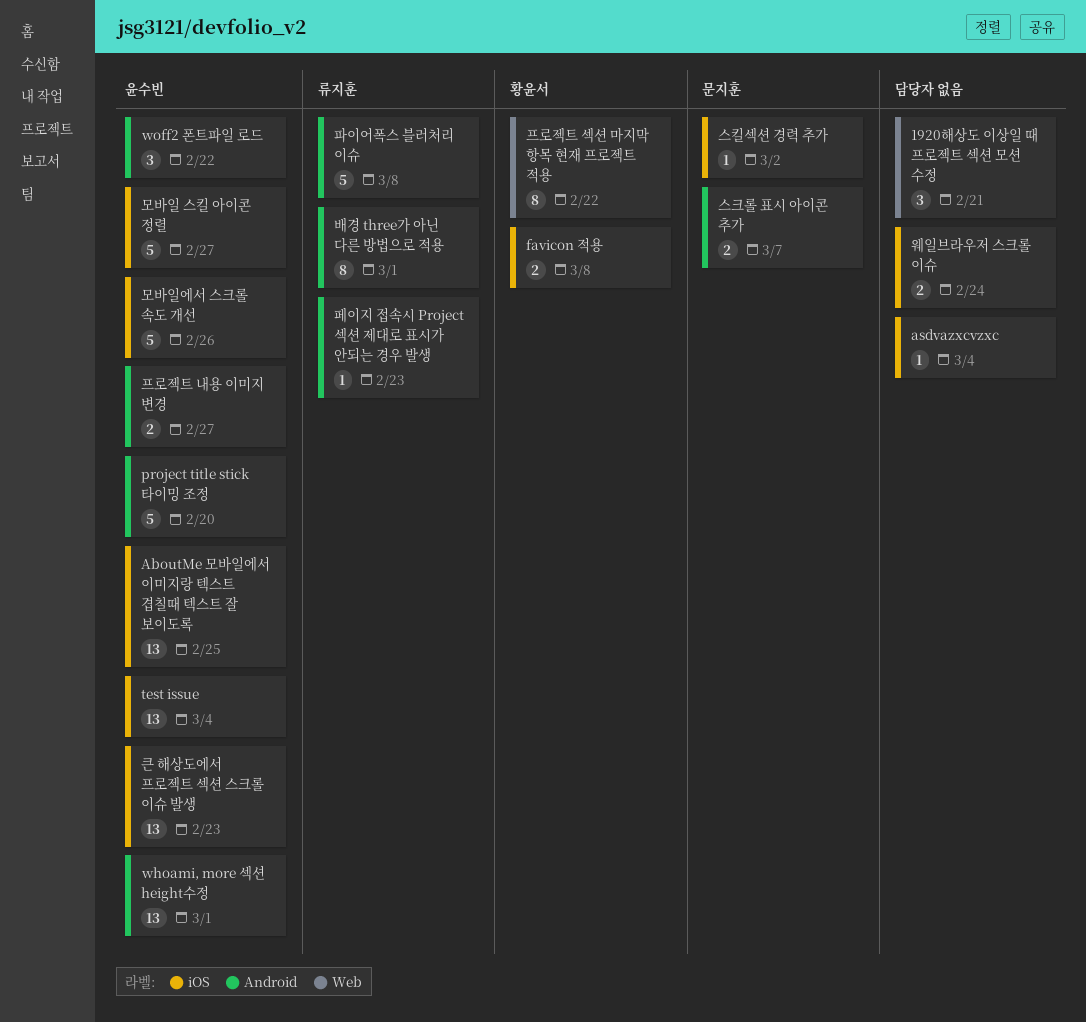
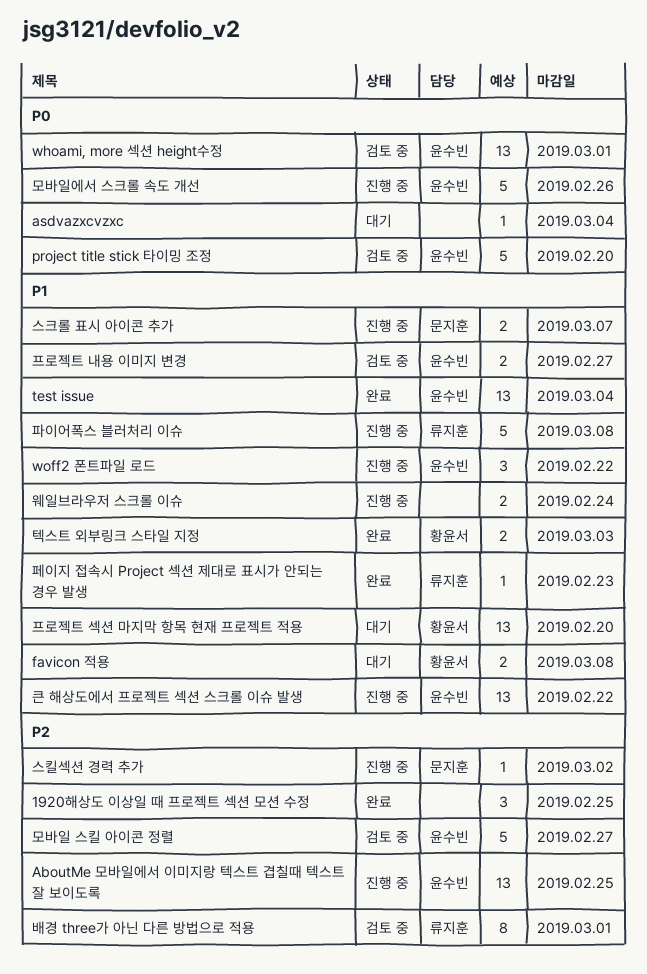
1920해상도 이상일 때 프로젝트 섹션 모션 수정, due: Feb 21 -> Feb 25
큰 해상도에서 프로젝트 섹션 스크롤 이슈 발생, due: Feb 23 -> Feb 22
텍스트 외부링크 스타일 지정: none -> present
프로젝트 섹션 마지막 항목 현재 프로젝트 적용, estimate: 8 -> 13
프로젝트 섹션 마지막 항목 현재 프로젝트 적용, due: Feb 22 -> Feb 20

